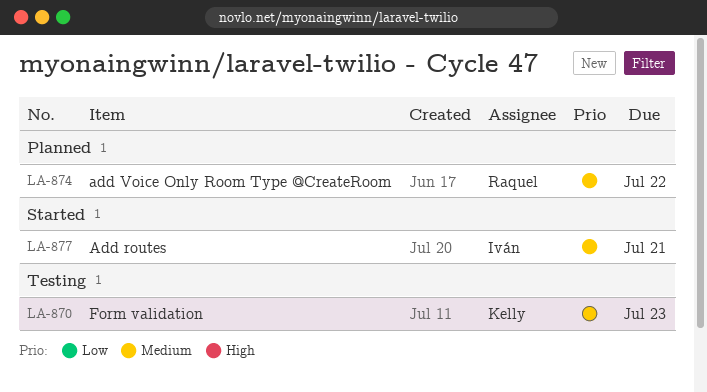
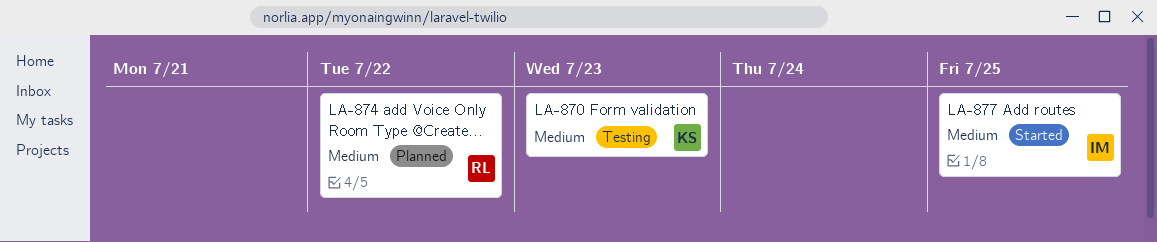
LA-877, due: Jul 21 -> Jul 25

